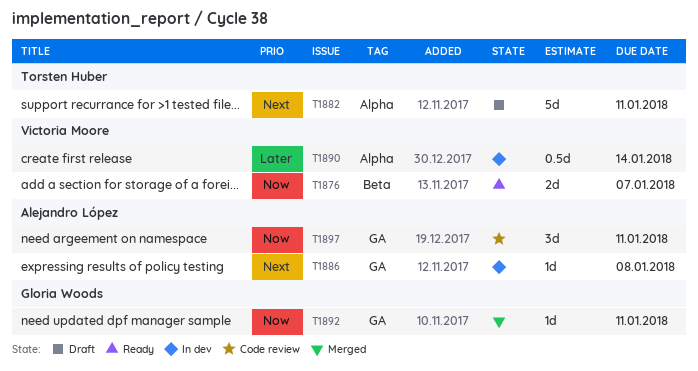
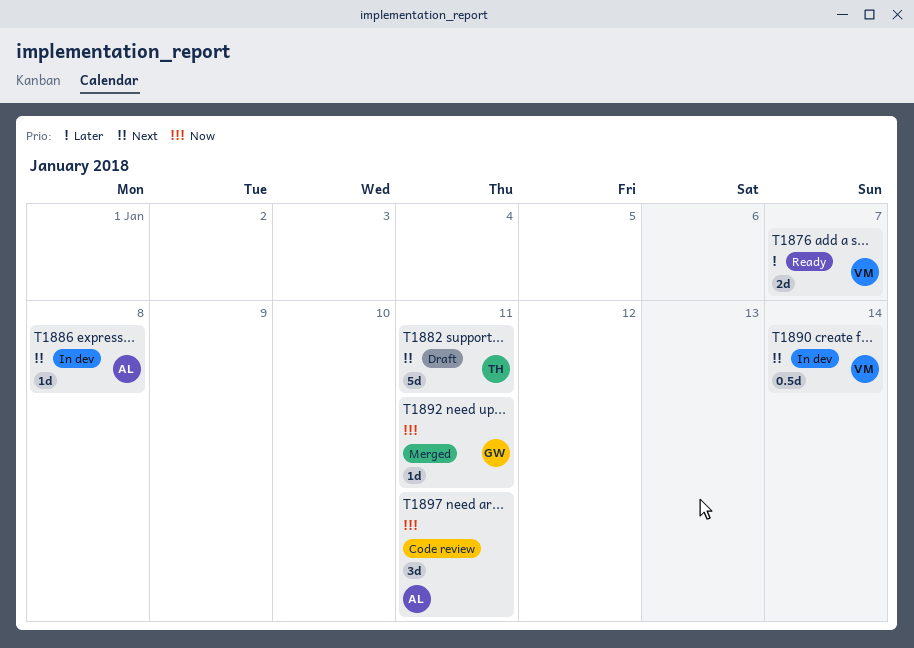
T1876, priority: Now -> Later
T1890, priority: Later -> Next

